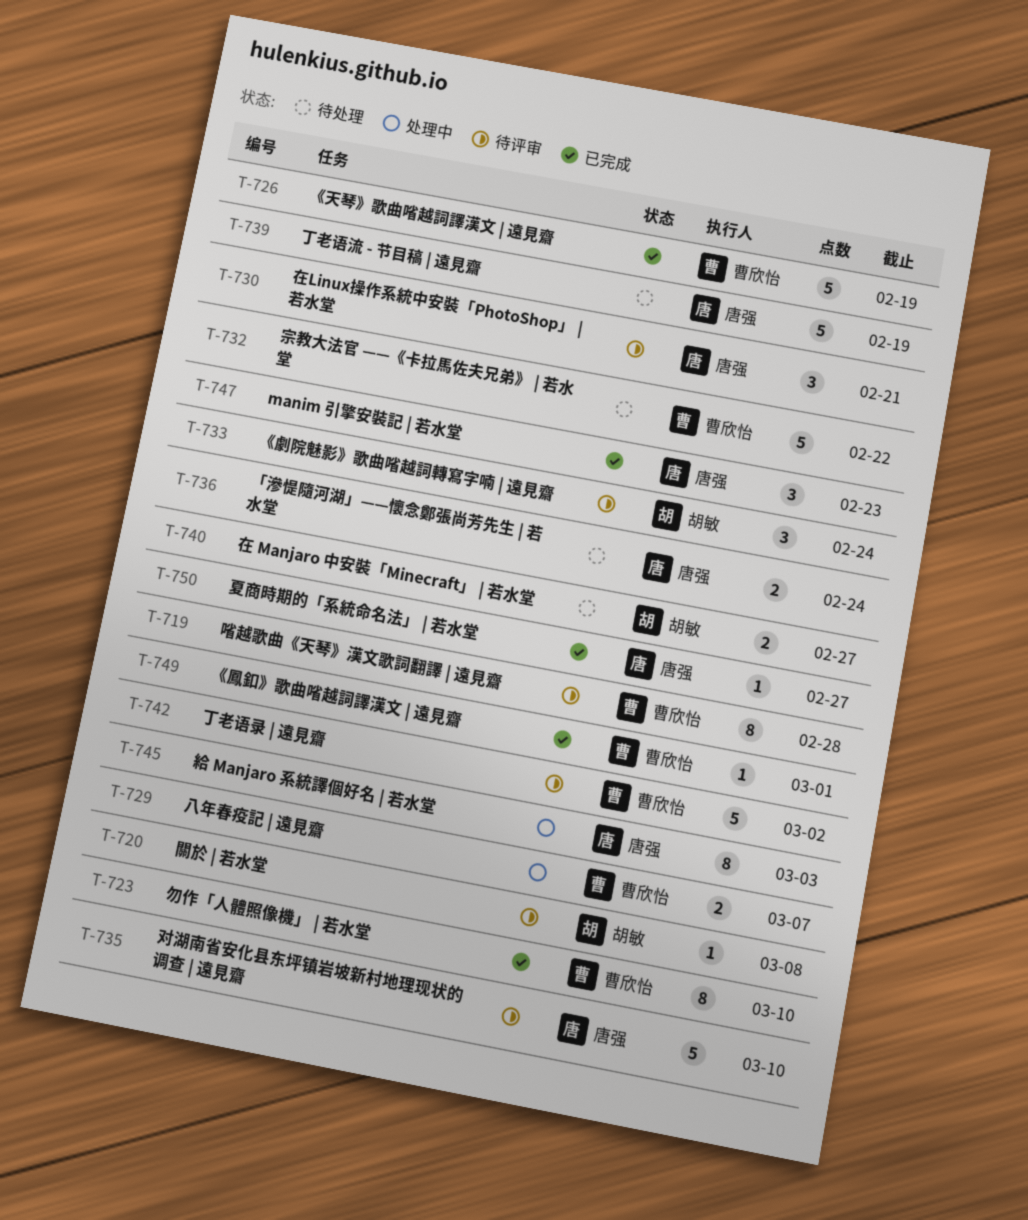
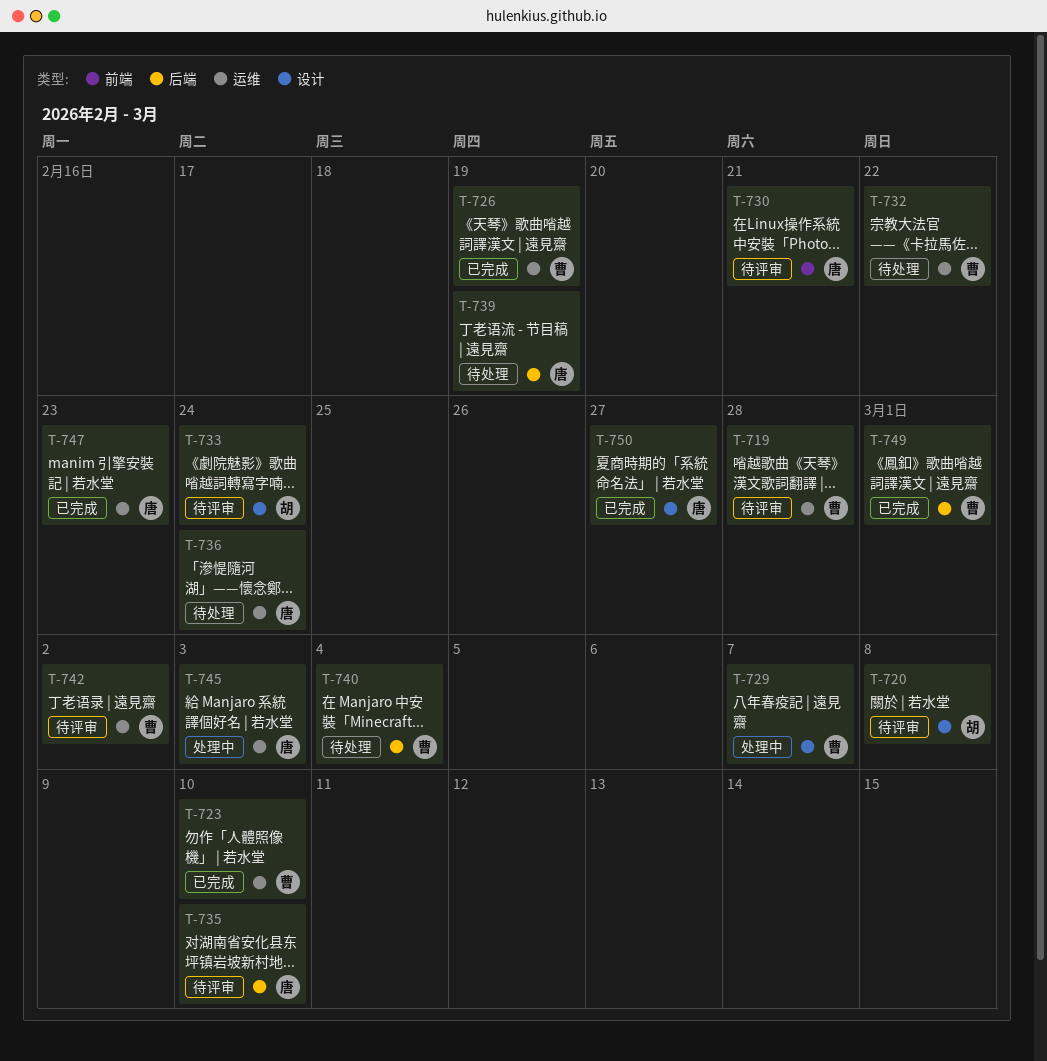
T-740, owner: 胡敏 -> 曹欣怡
T-740, due: Feb 27 -> Mar 4

